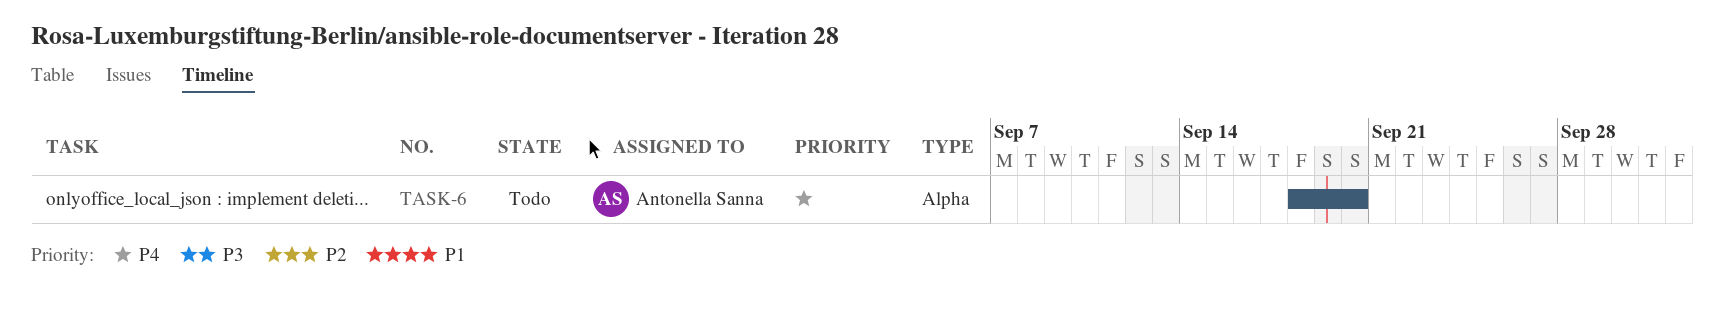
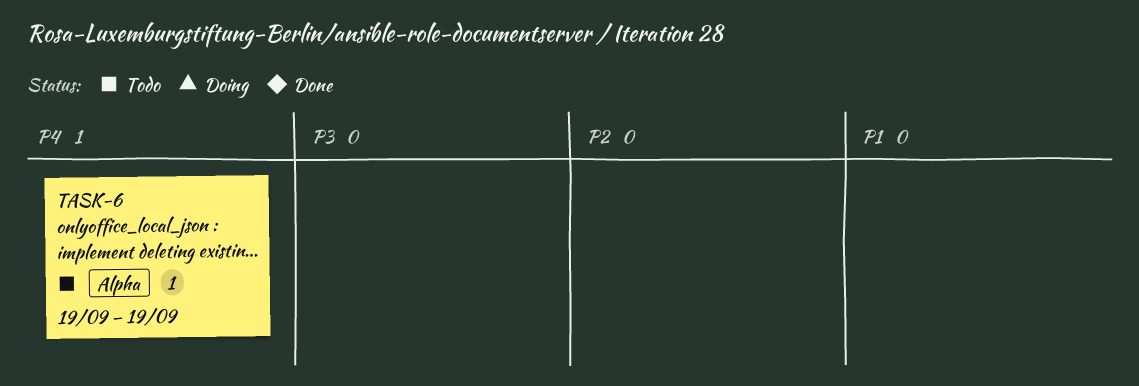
TASK-6, start: Sep 18 -> Sep 19
TASK-6, due: Sep 20 -> Sep 19

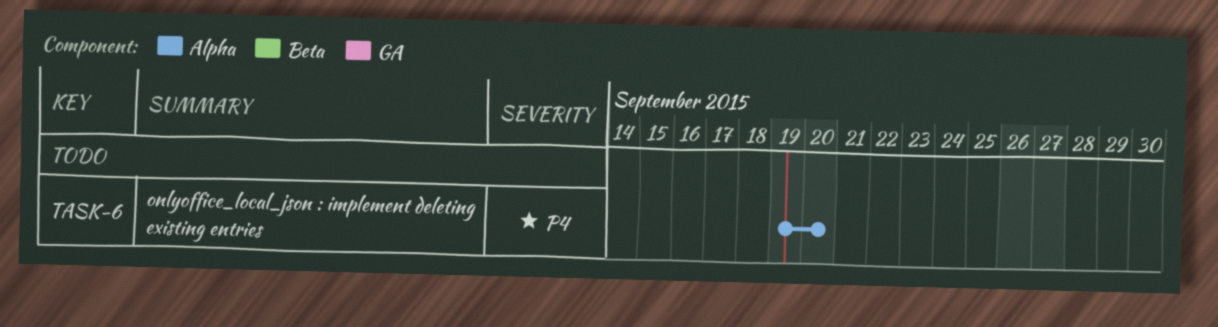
TASK-6, due: Sep 19 -> Sep 20

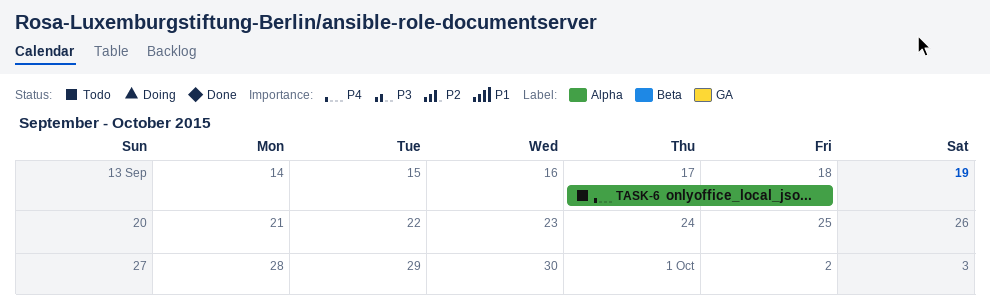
TASK-6, start: Sep 19 -> Sep 17
TASK-6, due: Sep 20 -> Sep 18

